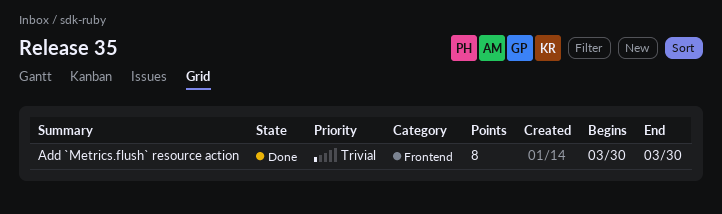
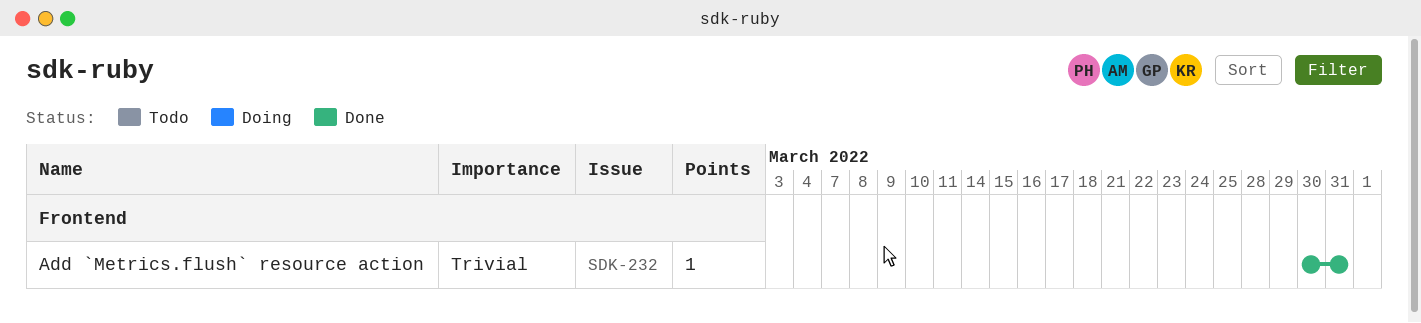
Add `Metrics.flush` resource action, estimate: 8 -> 1
Add `Metrics.flush` resource action, due: Mar 30 -> Mar 31

